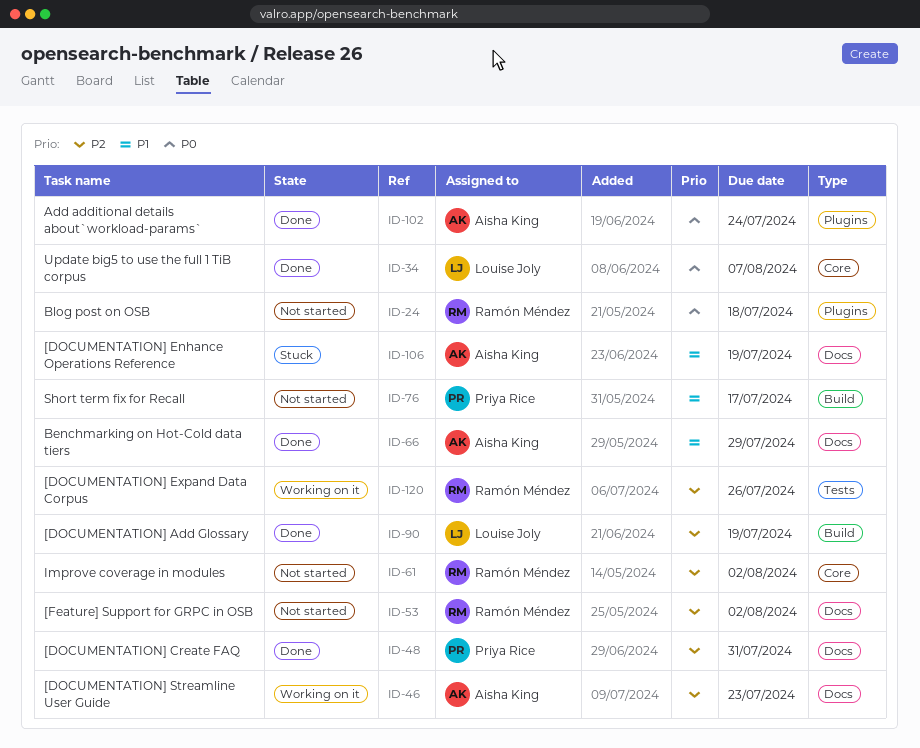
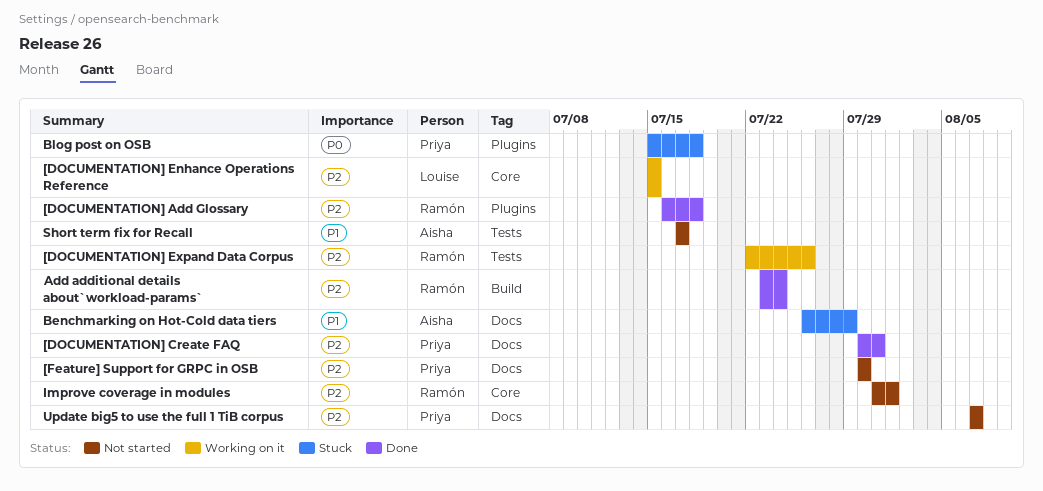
[DOCUMENTATION] Add Glossary, owner: Louise Joly -> Ramón Méndez
[DOCUMENTATION] Add Glossary, label: Build -> Plugins
[DOCUMENTATION] Add Glossary, due: Jul 19 -> Jul 18
[DOCUMENTATION] Enhance Operations Reference, status: Stuck -> Working on it
[DOCUMENTATION] Enhance Operations Reference, owner: Aisha King -> Louise Joly
[DOCUMENTATION] Enhance Operations Reference, priority: P1 -> P2
[DOCUMENTATION] Enhance Operations Reference, label: Docs -> Core
[DOCUMENTATION] Enhance Operations Reference, due: Jul 19 -> Jul 15
[DOCUMENTATION] Streamline User Guide: present -> none
[Feature] Support for GRPC in OSB, owner: Ramón Méndez -> Priya Rice
[Feature] Support for GRPC in OSB, due: Aug 2 -> Jul 30
Add additional details about`workload-params`, owner: Aisha King -> Ramón Méndez
Add additional details about`workload-params`, priority: P0 -> P2
Add additional details about`workload-params`, label: Plugins -> Build
Benchmarking on Hot-Cold data tiers, status: Done -> Stuck
Blog post on OSB, status: Not started -> Stuck
Blog post on OSB, owner: Ramón Méndez -> Priya Rice
Improve coverage in modules, due: Aug 2 -> Aug 1
Short term fix for Recall, owner: Priya Rice -> Aisha King
Short term fix for Recall, label: Build -> Tests
Update big5 to use the full 1 TiB corpus, status: Done -> Not started
Update big5 to use the full 1 TiB corpus, owner: Louise Joly -> Priya Rice
Update big5 to use the full 1 TiB corpus, priority: P0 -> P2
Update big5 to use the full 1 TiB corpus, label: Core -> Docs

